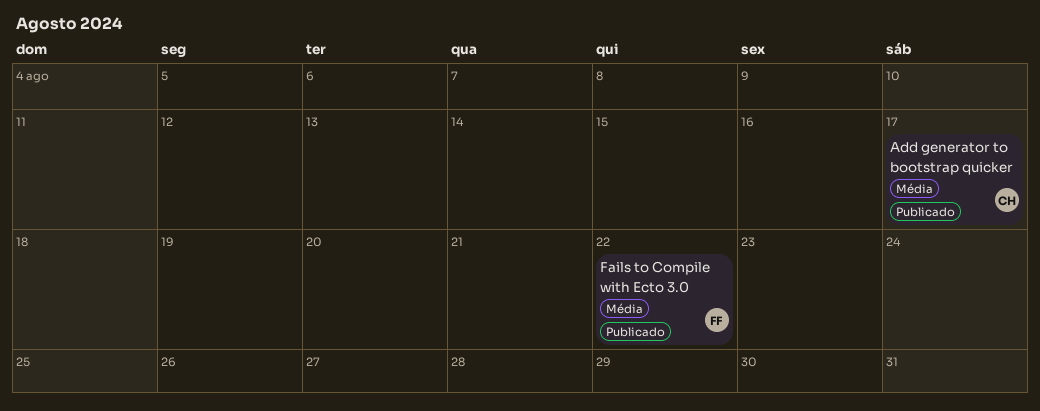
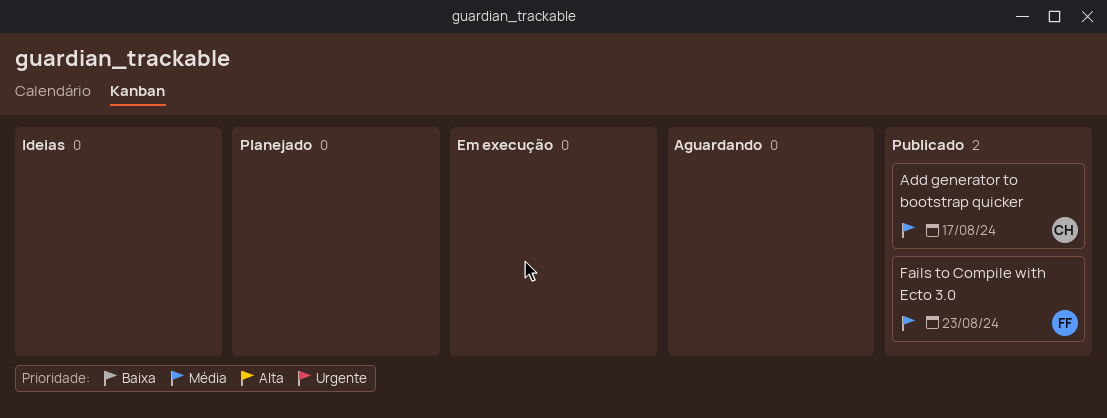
Fails to Compile with Ecto 3.0, due: Aug 22 -> Aug 23

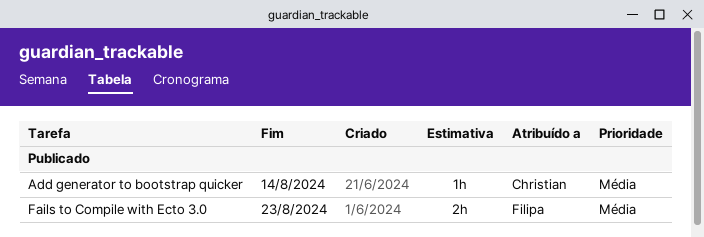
Add generator to bootstrap quicker, due: Aug 17 -> Aug 14

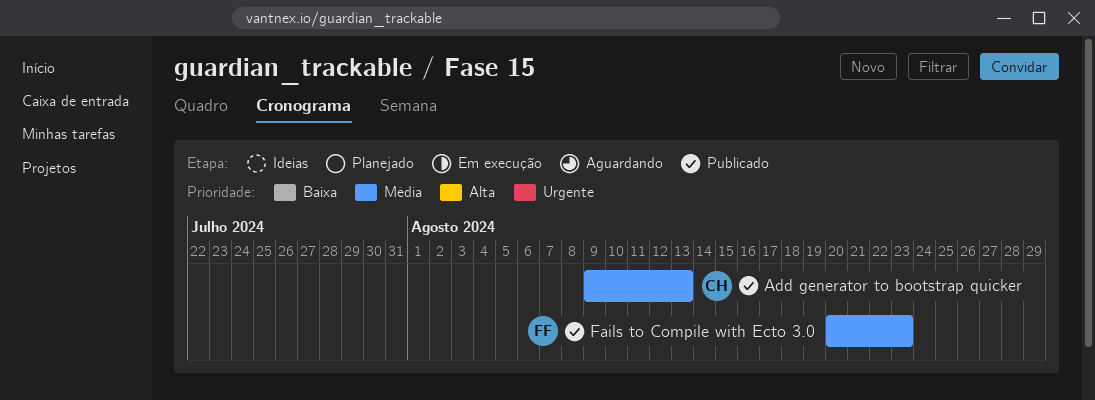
Add generator to bootstrap quicker, due: Aug 14 -> Aug 13

